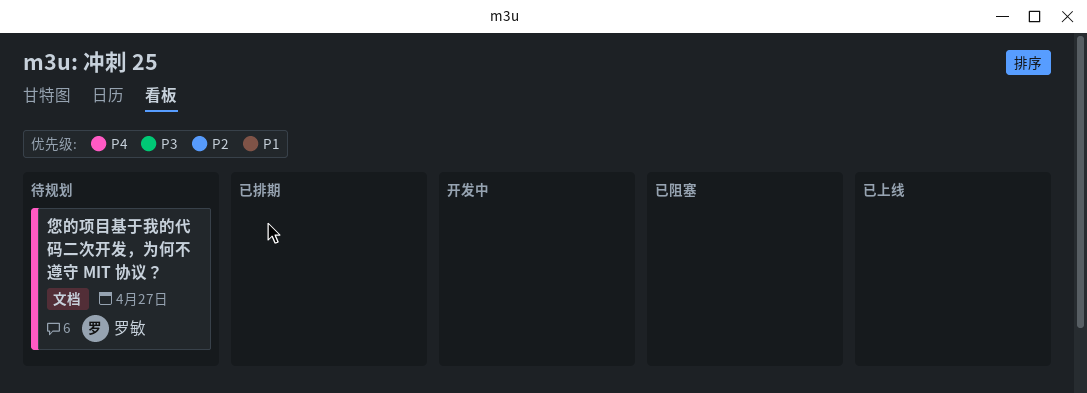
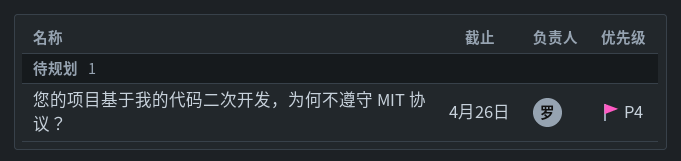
您的项目基于我的代码二次开发，为何不遵守 MIT 协议？, due: Apr 27 -> Apr 26

